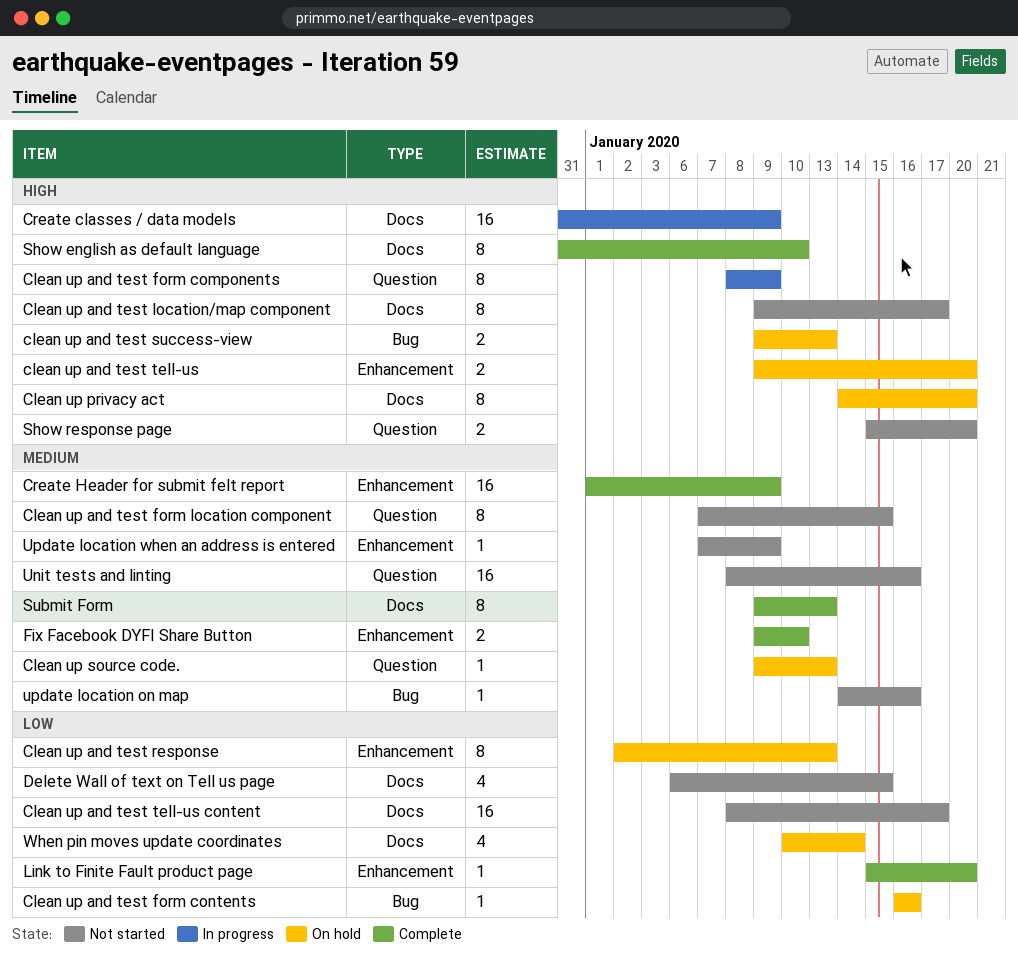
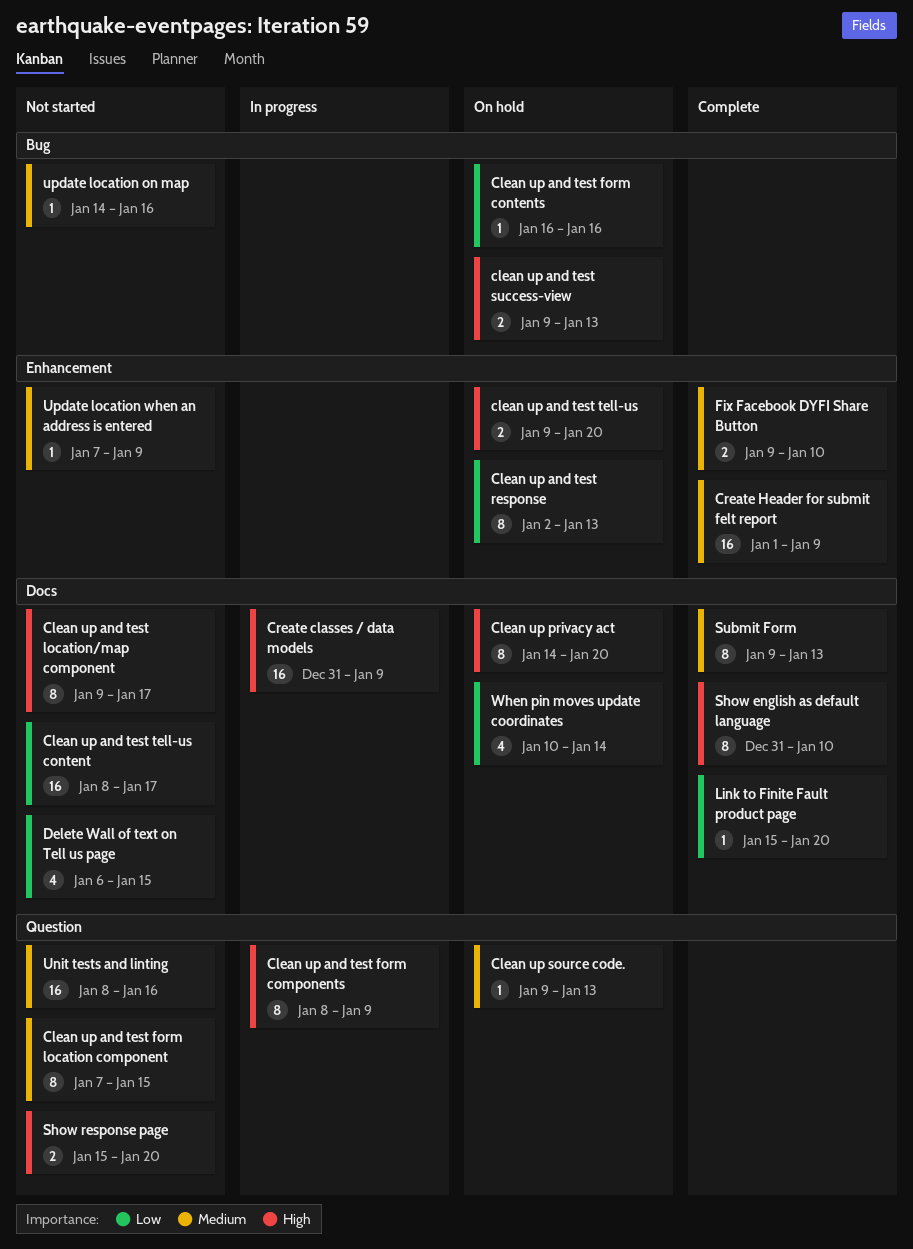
Link to Finite Fault product page, label: Enhancement -> Docs

